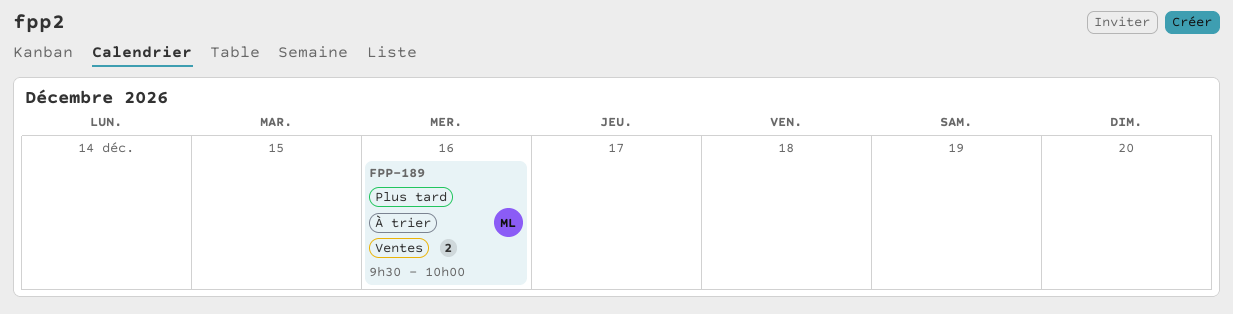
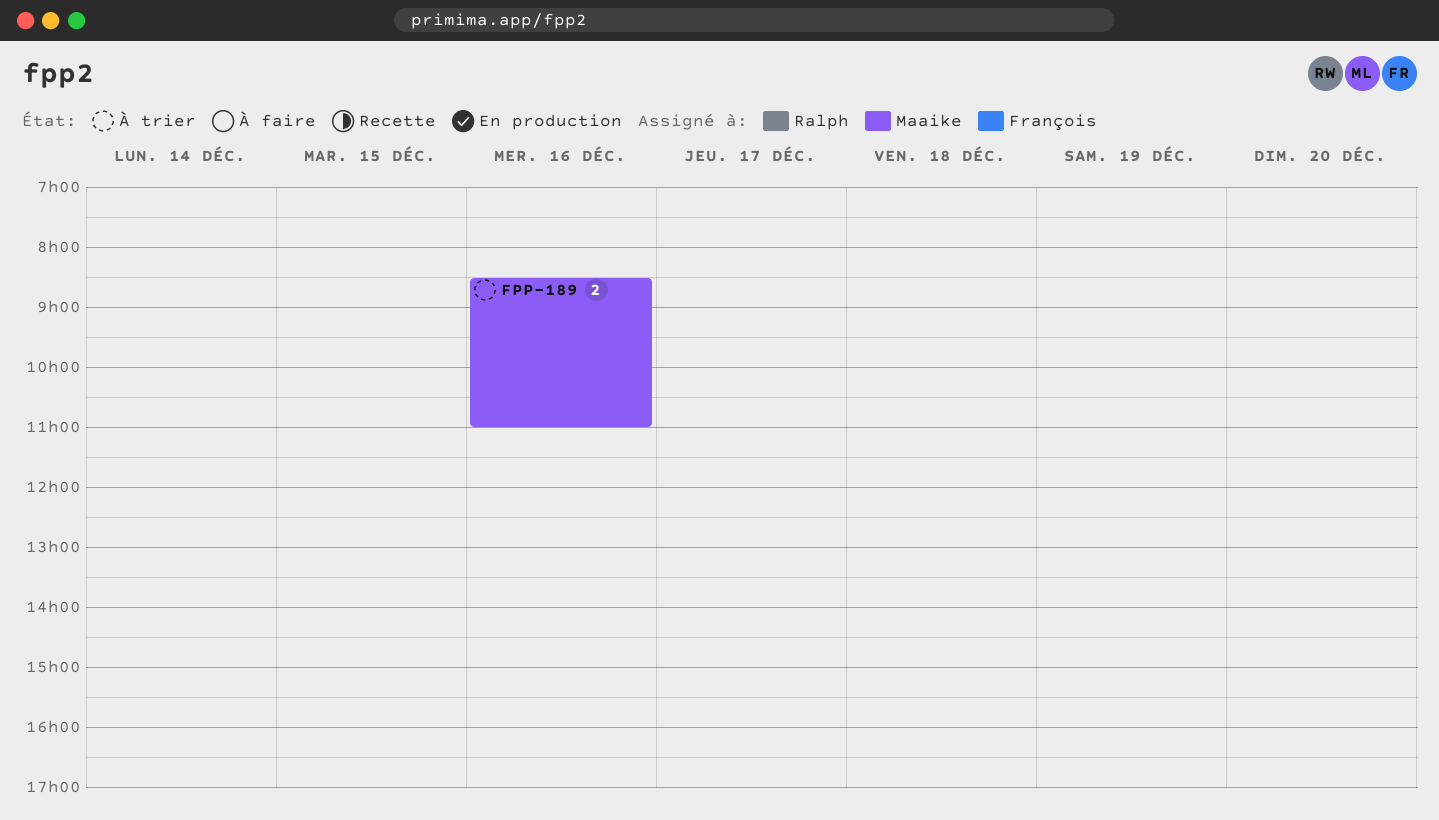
FPP-189, begins: 09:30 -> 08:30
FPP-189, ends: 10:00 -> 11:00

